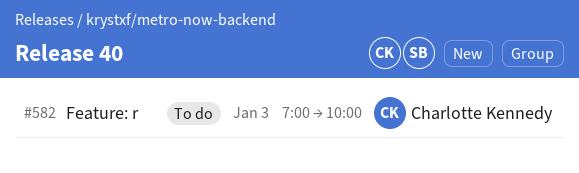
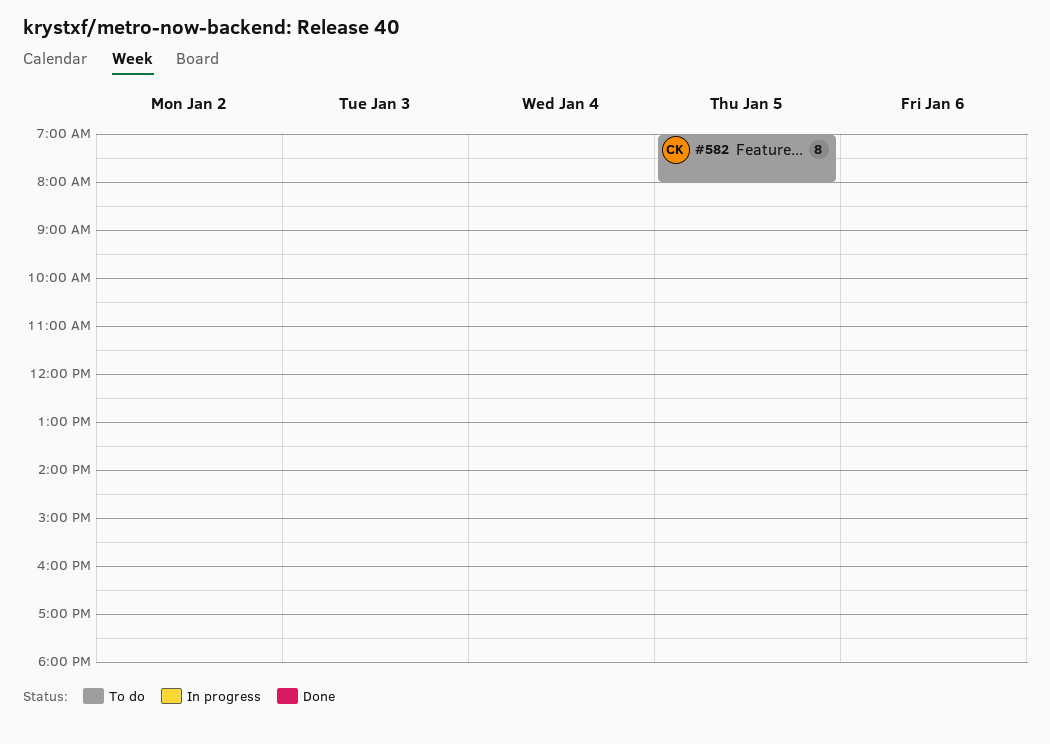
#582, day: Jan 3 -> Jan 5
#582, ends: 10:00 -> 08:00

